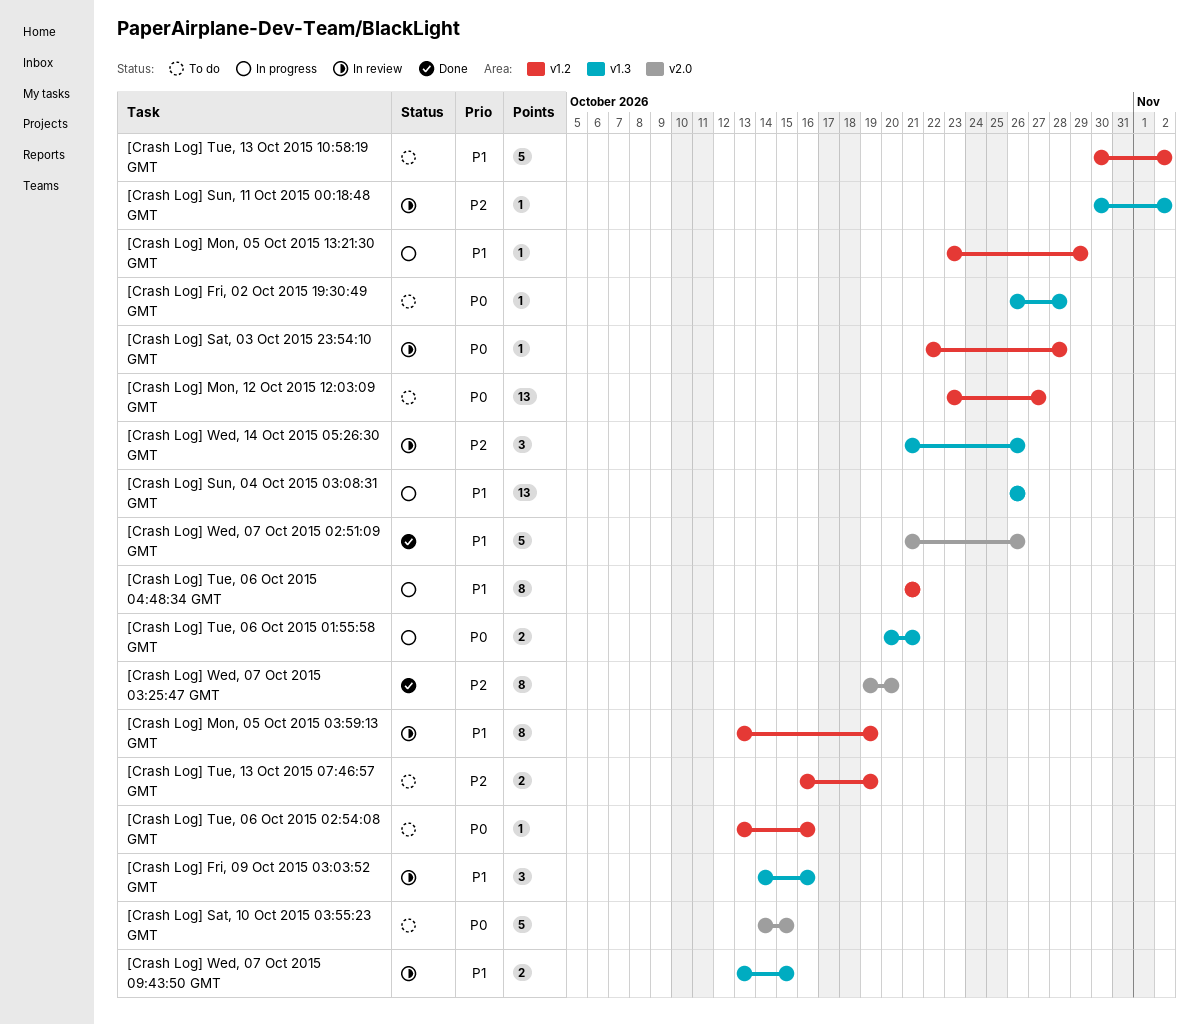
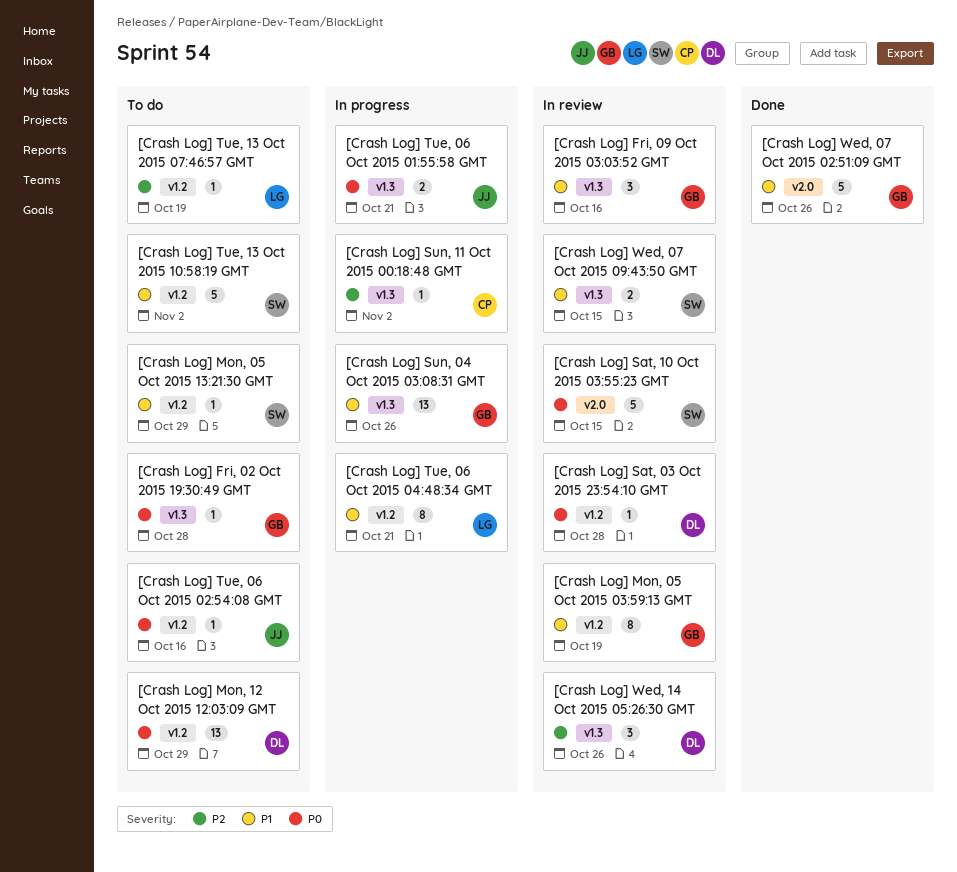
[Crash Log] Mon, 05 Oct 2015 13:21:30 GMT, status: In progress -> To do
[Crash Log] Mon, 12 Oct 2015 12:03:09 GMT, due: Oct 27 -> Oct 29
[Crash Log] Sat, 10 Oct 2015 03:55:23 GMT, status: To do -> In review
[Crash Log] Sun, 11 Oct 2015 00:18:48 GMT, status: In review -> In progress
[Crash Log] Tue, 13 Oct 2015 07:46:57 GMT, estimate: 2 -> 1
[Crash Log] Wed, 07 Oct 2015 03:25:47 GMT: present -> none

